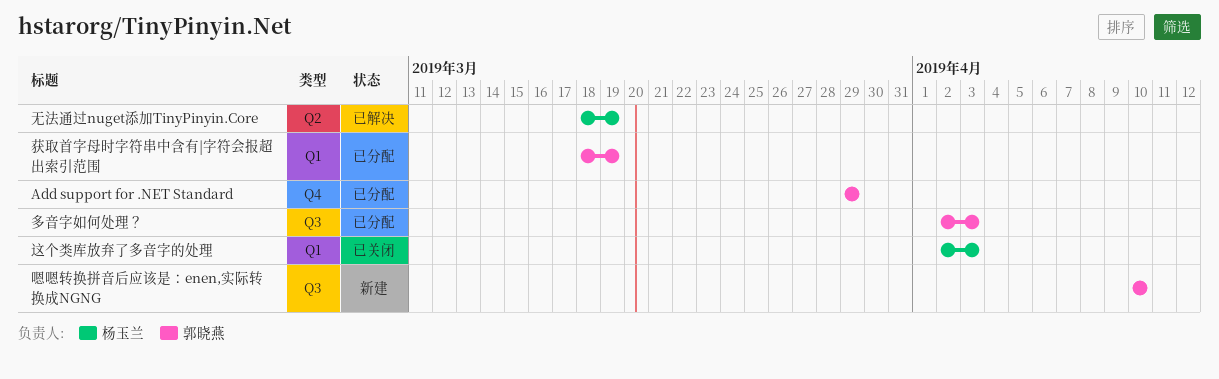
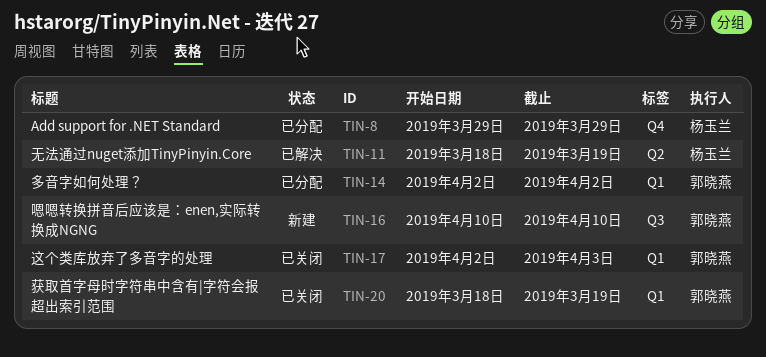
Add support for .NET Standard, owner: 郭晓燕 -> 杨玉兰
多音字如何处理？, label: Q3 -> Q1
多音字如何处理？, due: Apr 3 -> Apr 2
获取首字母时字符串中含有|字符会报超出索引范围, status: 已分配 -> 已关闭
这个类库放弃了多音字的处理, owner: 杨玉兰 -> 郭晓燕

